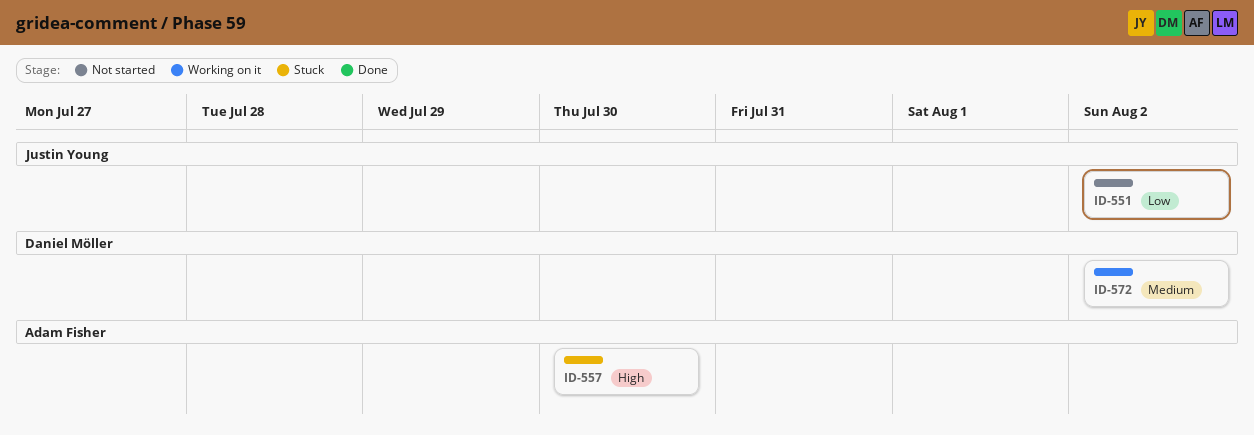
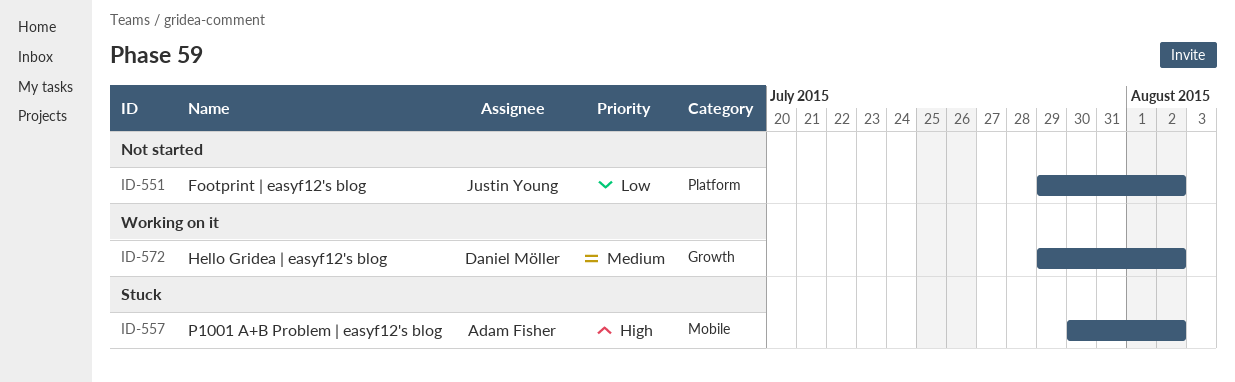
ID-557, due: Jul 30 -> Aug 2

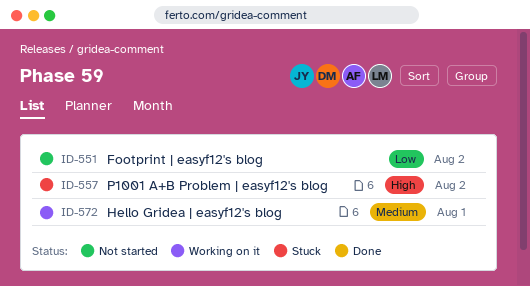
ID-572, due: Aug 2 -> Aug 1

